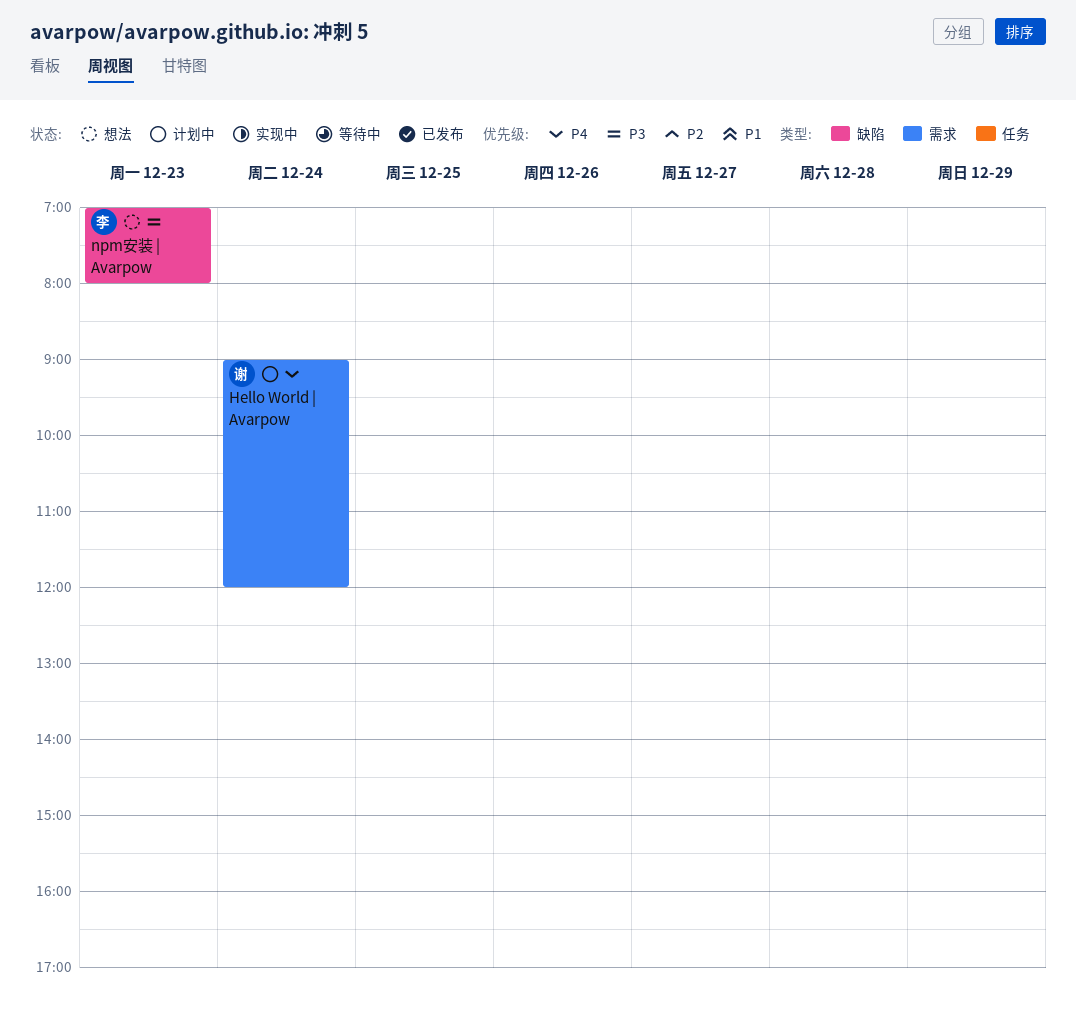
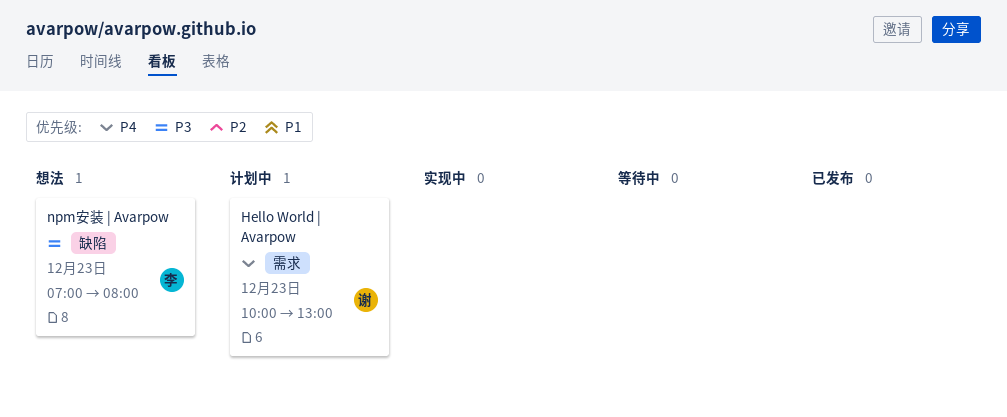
Hello World | Avarpow, day: Dec 24 -> Dec 23
Hello World | Avarpow, begins: 09:00 -> 10:00
Hello World | Avarpow, ends: 12:00 -> 13:00

